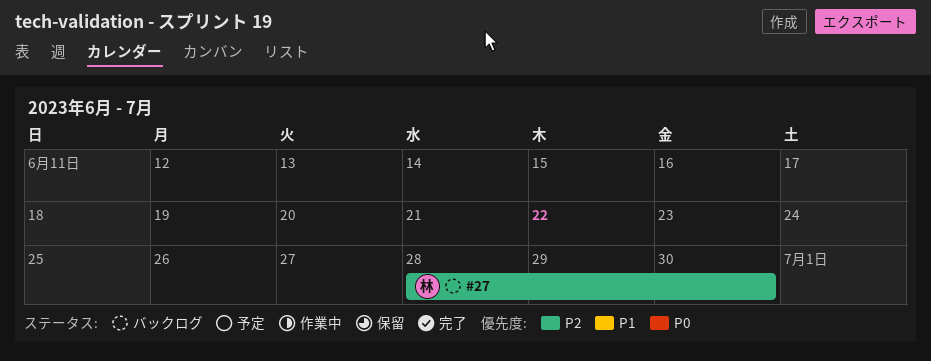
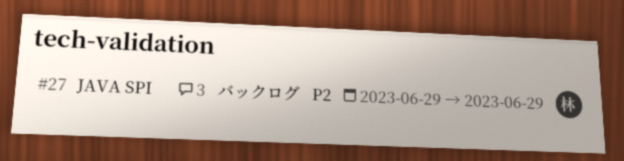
#27, start: Jun 28 -> Jun 29
#27, due: Jun 30 -> Jun 29

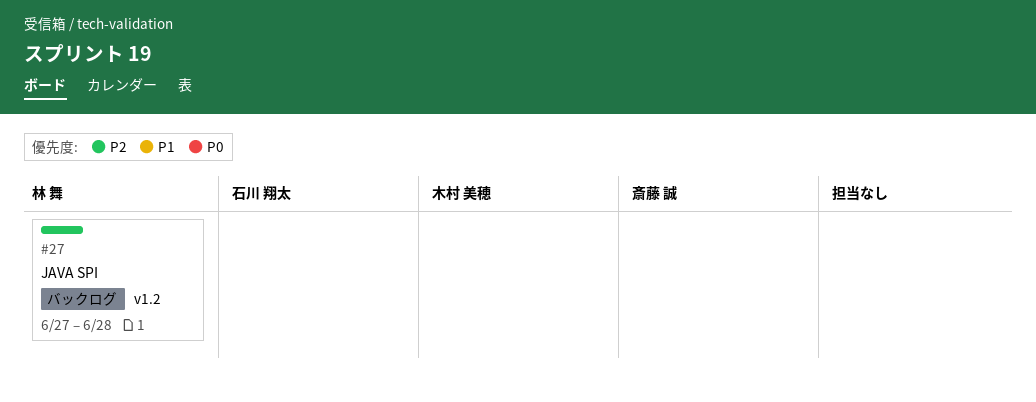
#27, start: Jun 29 -> Jun 27
#27, due: Jun 29 -> Jun 28

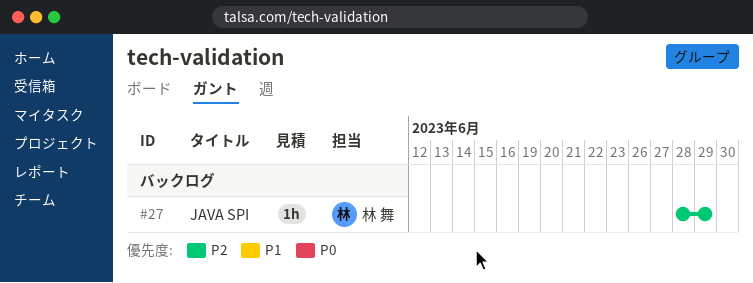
#27, start: Jun 27 -> Jun 28
#27, due: Jun 28 -> Jun 29

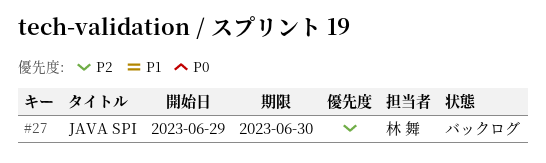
#27, start: Jun 28 -> Jun 29
#27, due: Jun 29 -> Jun 30

